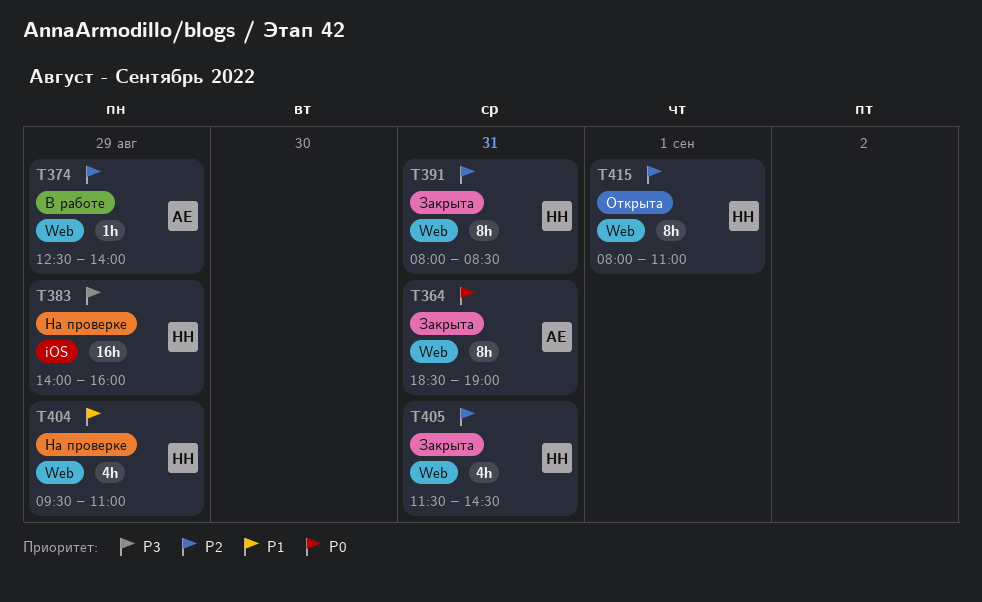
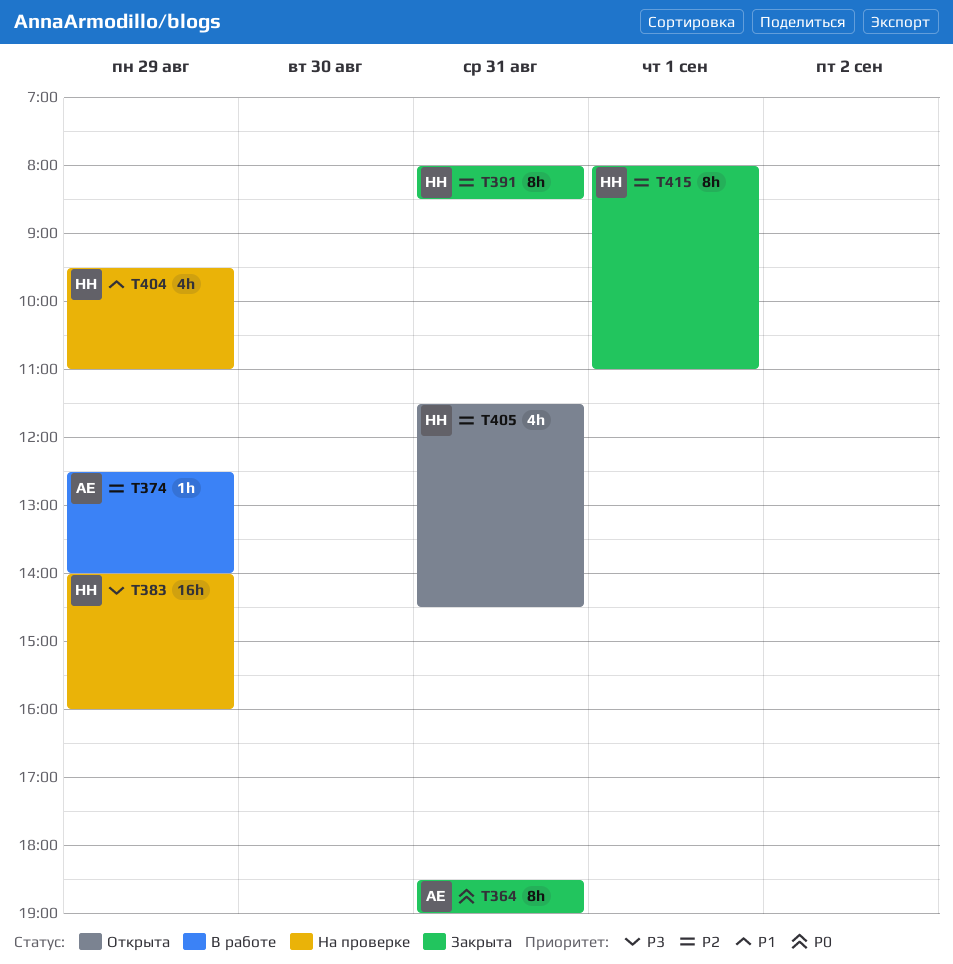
T405, status: Закрыта -> Открыта
T415, status: Открыта -> Закрыта

